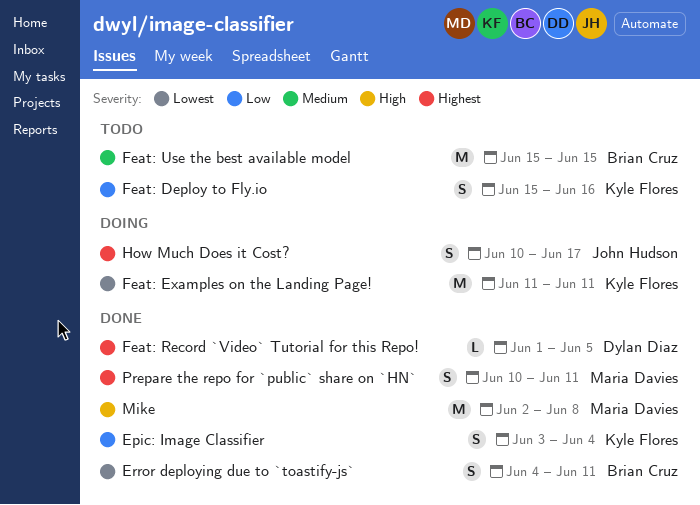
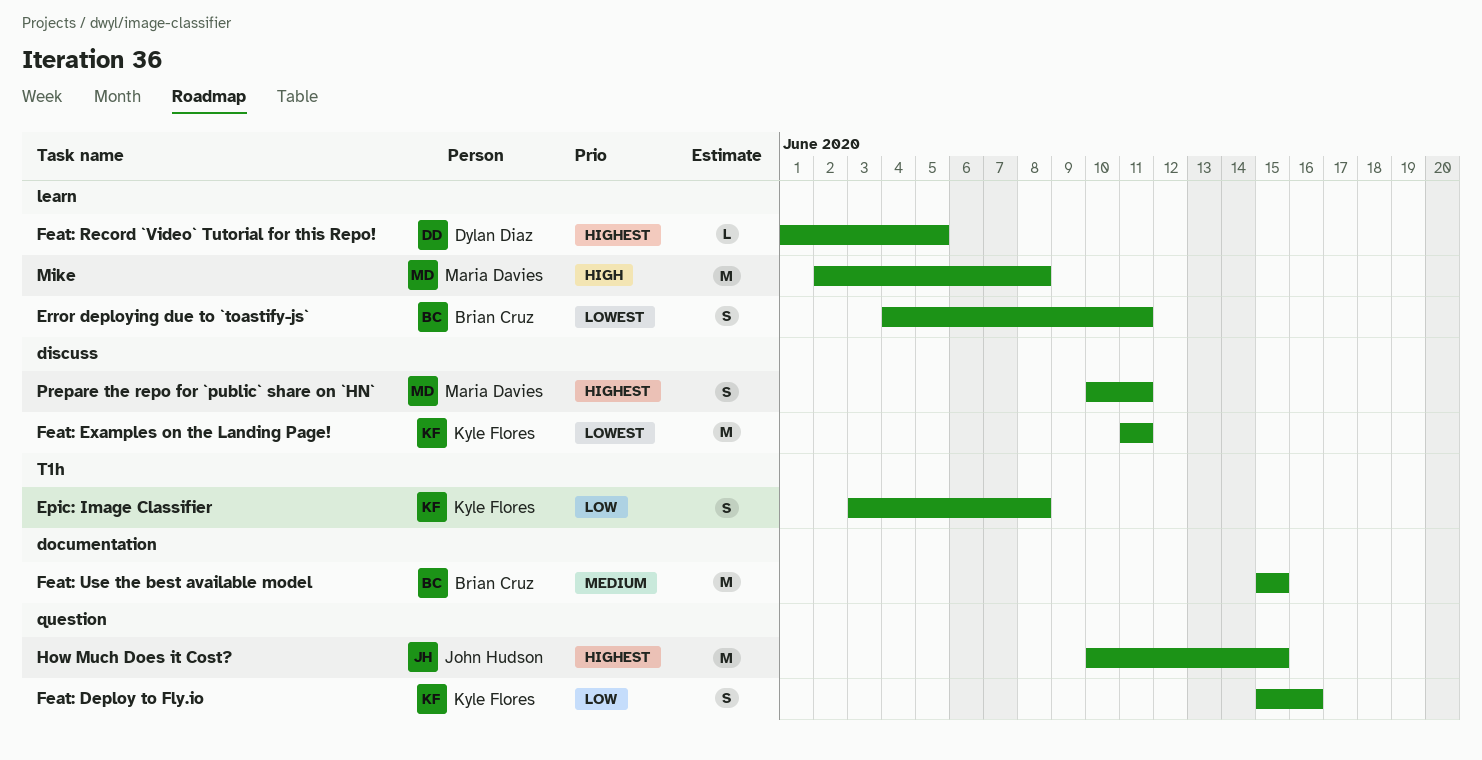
Epic: Image Classifier, due: Jun 4 -> Jun 8
How Much Does it Cost?, estimate: S -> M
How Much Does it Cost?, due: Jun 17 -> Jun 15

